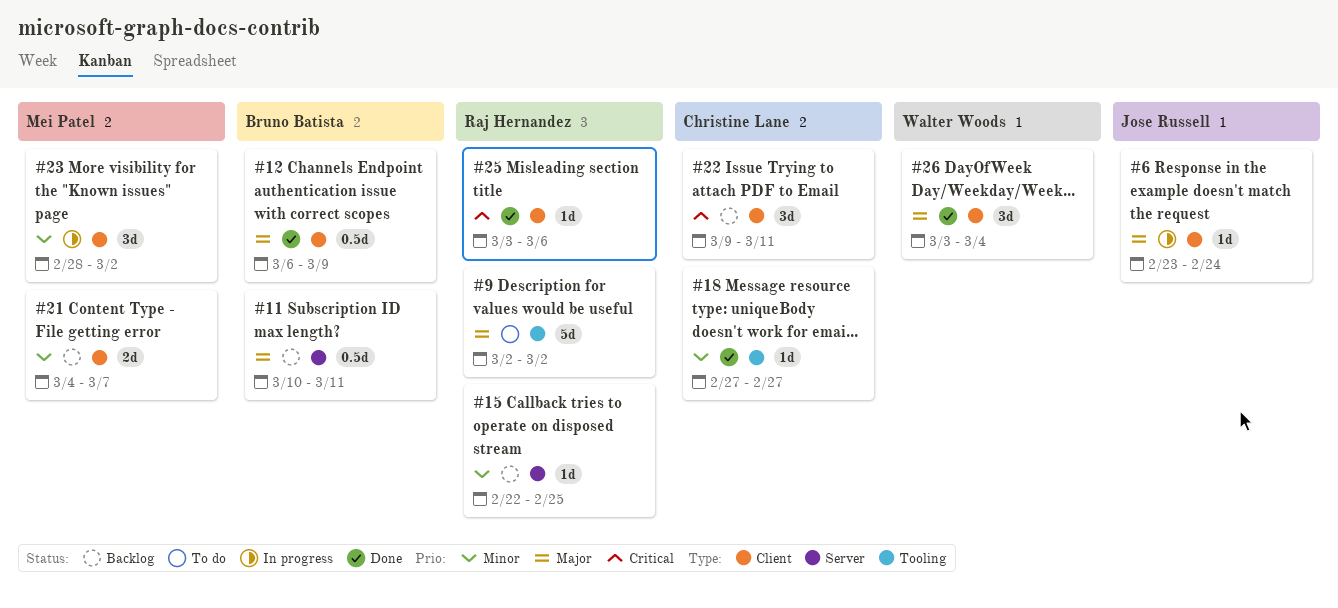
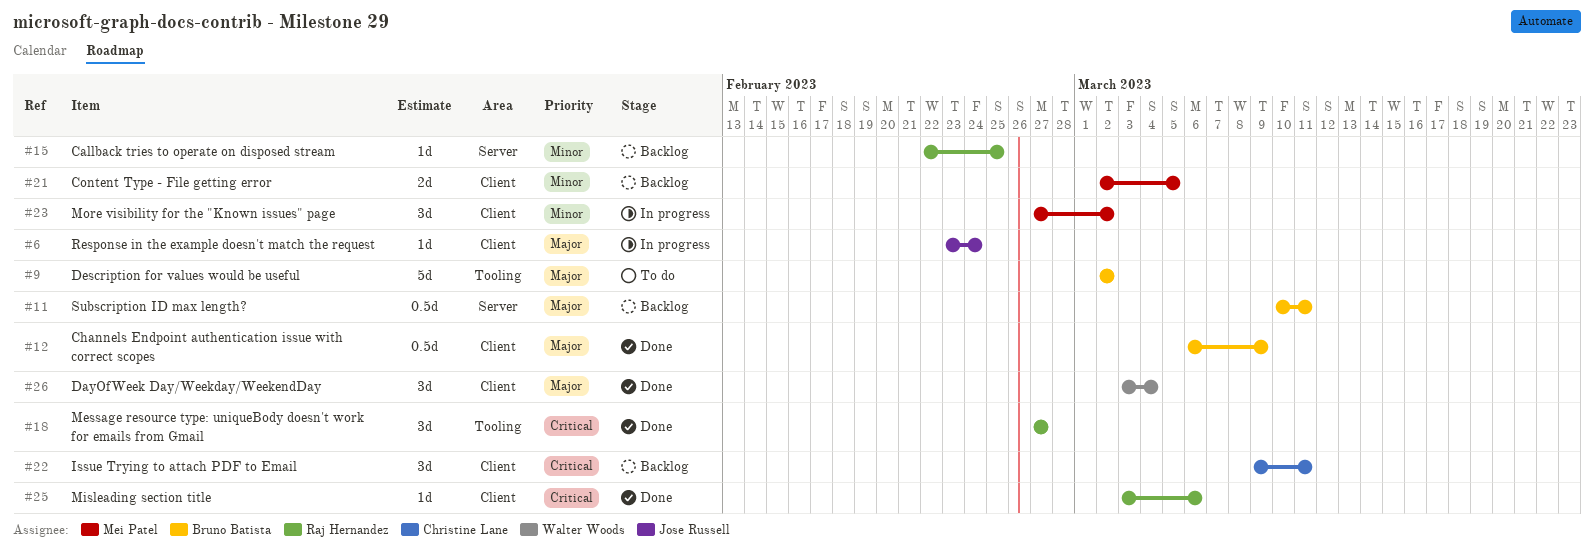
#9, owner: Raj Hernandez -> Bruno Batista
#18, owner: Christine Lane -> Raj Hernandez
#18, priority: Minor -> Critical
#18, estimate: 1d -> 3d
#21, start: Mar 4 -> Mar 2
#21, due: Mar 7 -> Mar 5
#23, start: Feb 28 -> Feb 27

